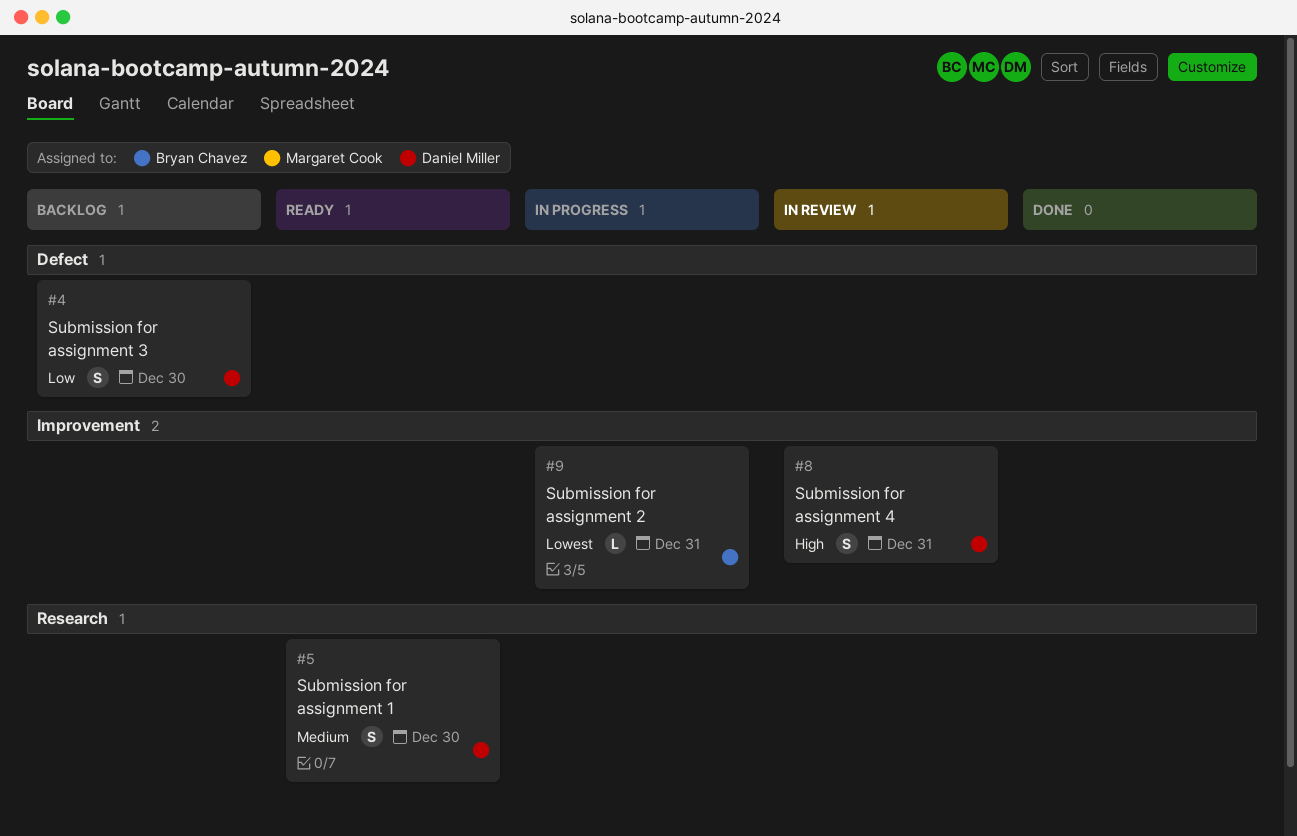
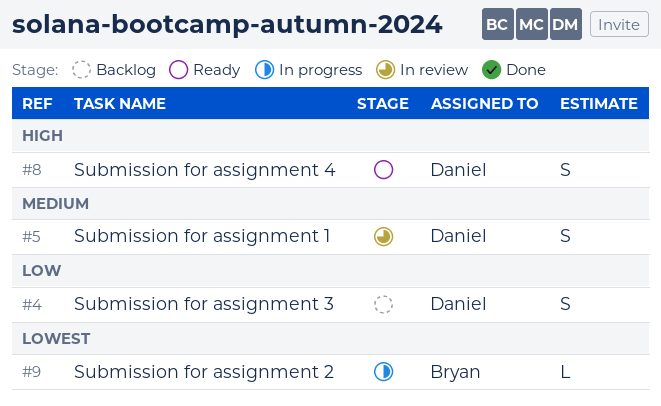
#5, status: Ready -> In review
#8, status: In review -> Ready

